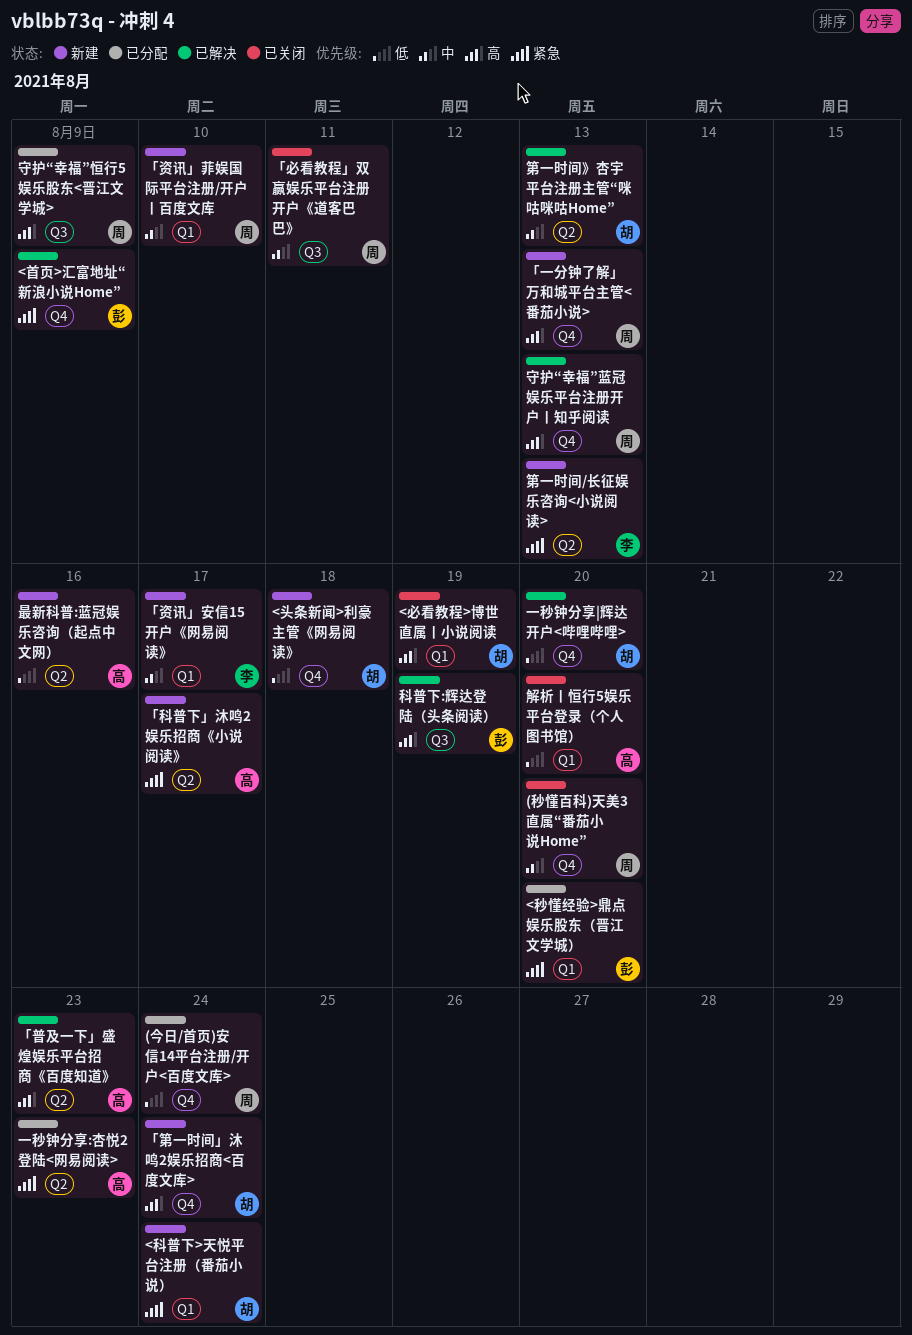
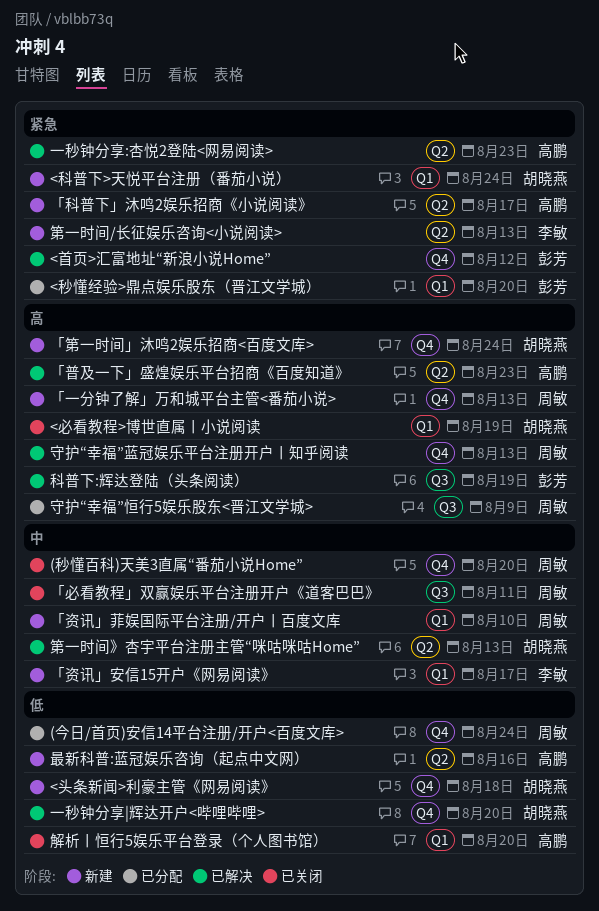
<首页>汇富地址“新浪小说Home”, due: Aug 9 -> Aug 12
一秒钟分享:杏悦2登陆<网易阅读>, status: 已分配 -> 已解决

